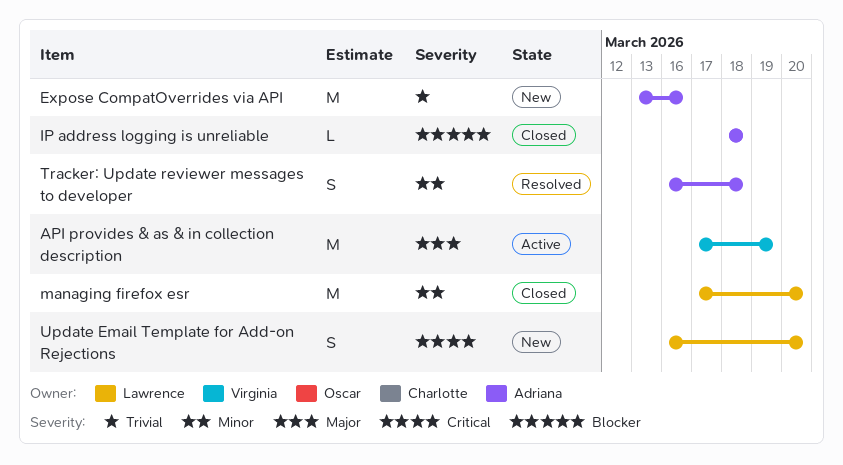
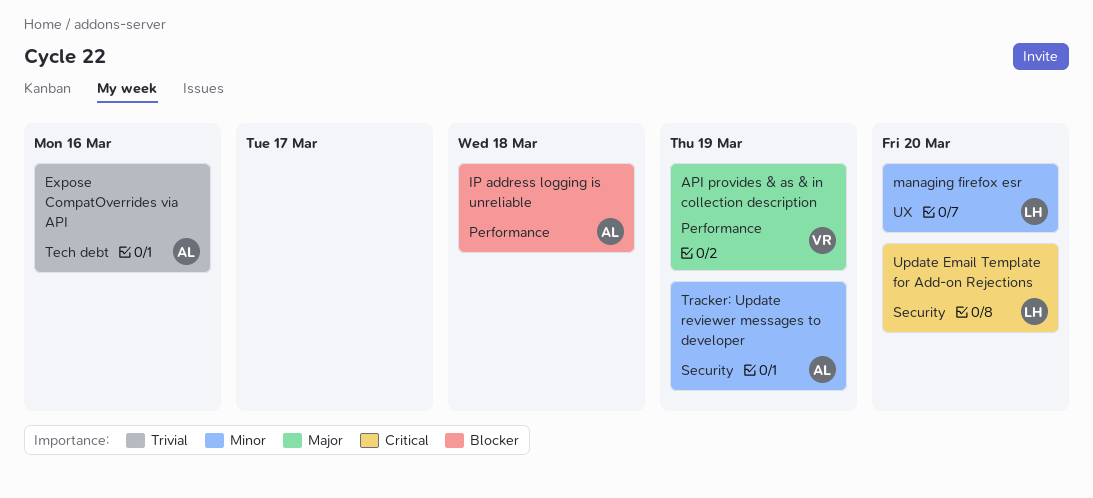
Tracker: Update reviewer messages to developer, due: Mar 18 -> Mar 19

